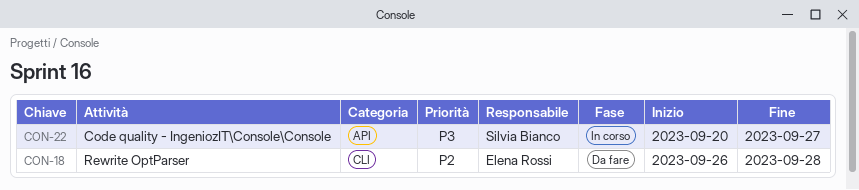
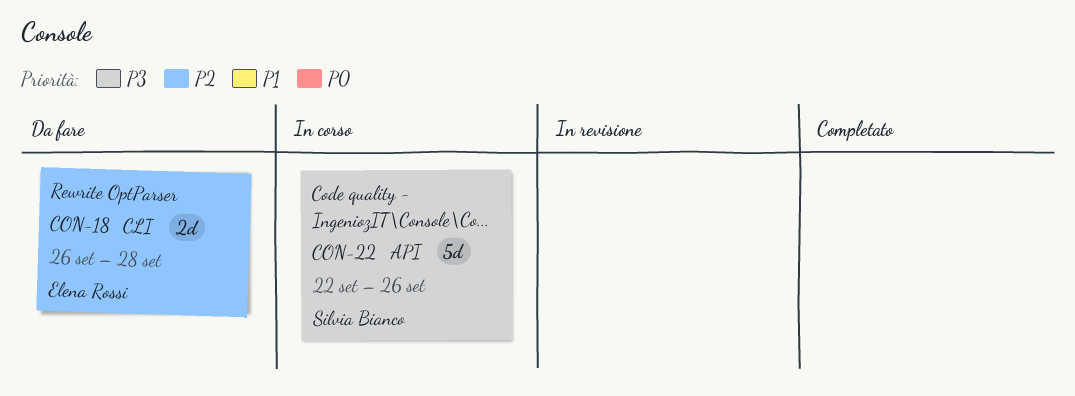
CON-22, start: Sep 20 -> Sep 22
CON-22, due: Sep 27 -> Sep 26

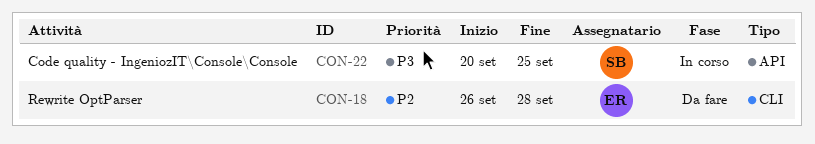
CON-22, start: Sep 22 -> Sep 20
CON-22, due: Sep 26 -> Sep 25

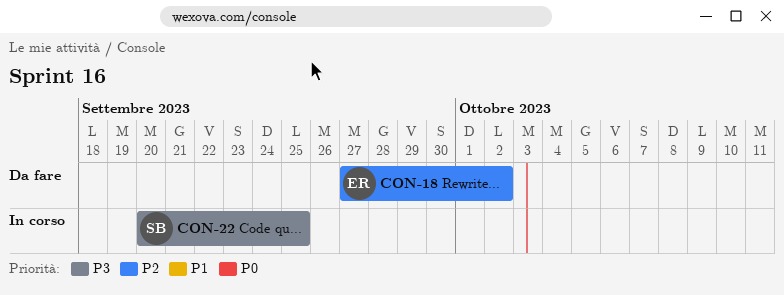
CON-18, start: Sep 26 -> Sep 27
CON-18, due: Sep 28 -> Oct 2

